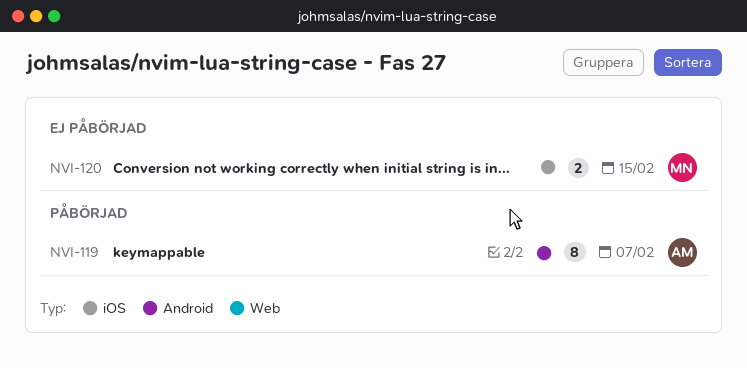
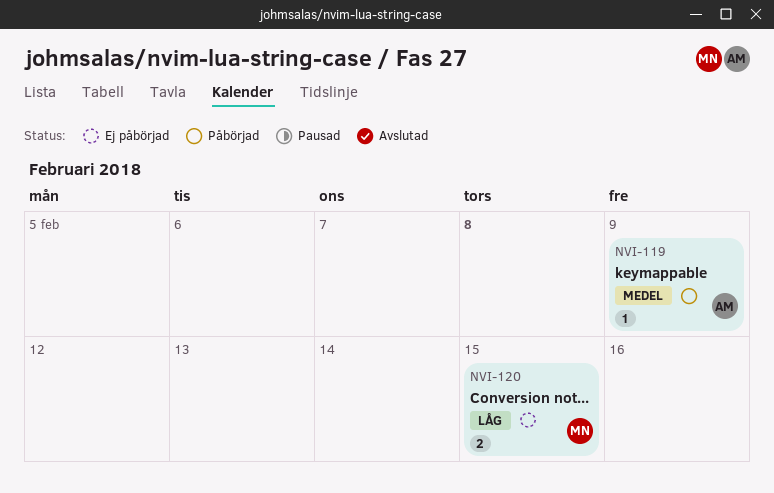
NVI-119, estimate: 8 -> 1
NVI-119, due: Feb 7 -> Feb 9

